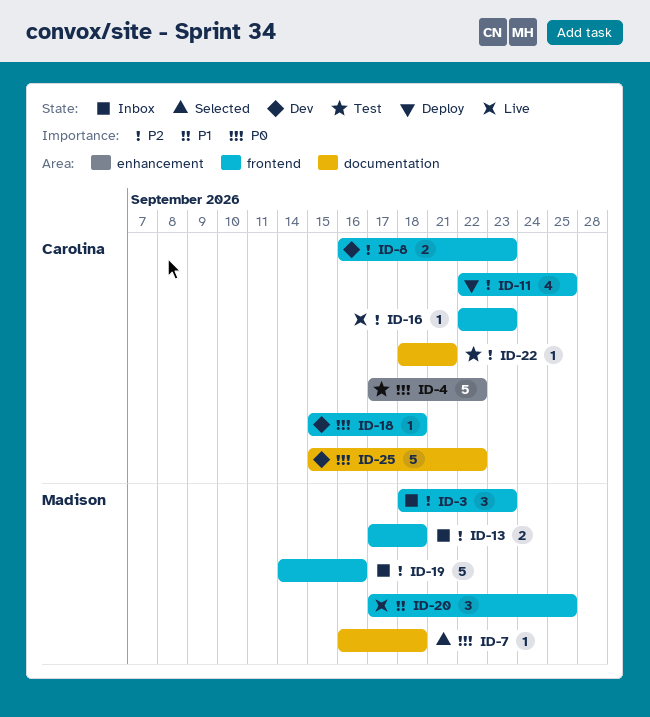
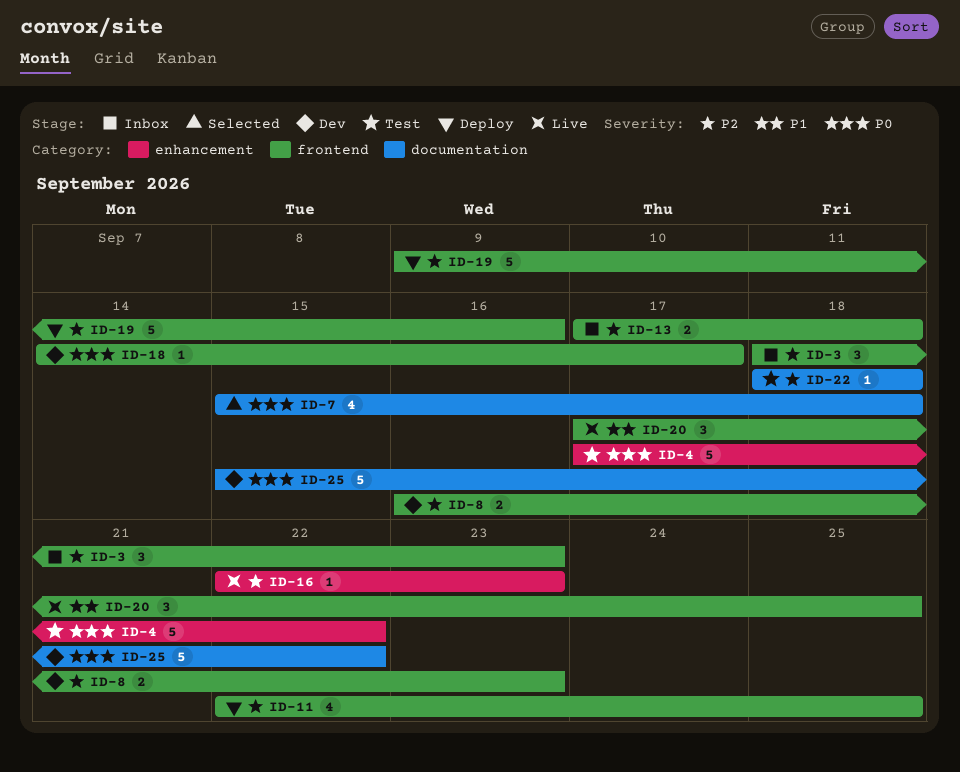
ID-7, estimate: 1 -> 4
ID-7, start: Sep 16 -> Sep 15
ID-16, label: frontend -> enhancement
ID-18, start: Sep 15 -> Sep 14
ID-18, due: Sep 18 -> Sep 17
ID-19, status: Inbox -> Deploy
ID-19, start: Sep 14 -> Sep 9
ID-22, due: Sep 21 -> Sep 18

